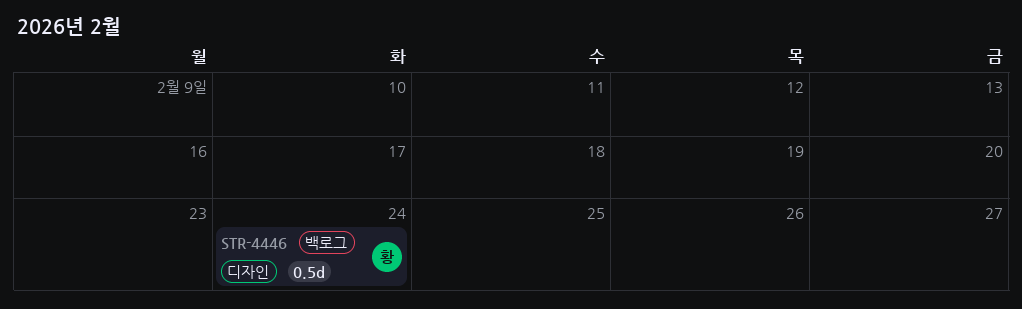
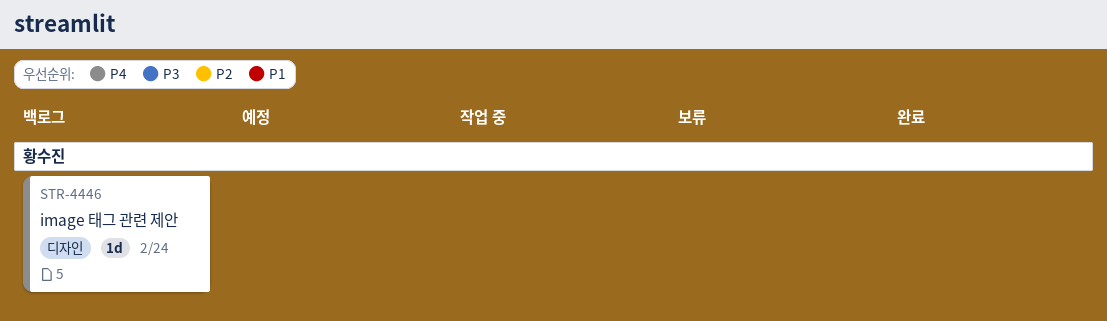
STR-4446, estimate: 0.5d -> 1d

